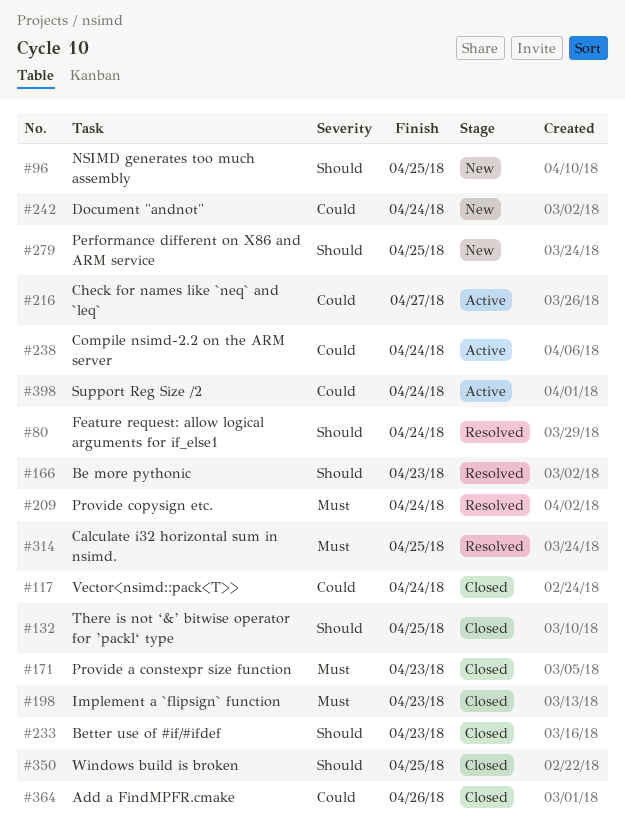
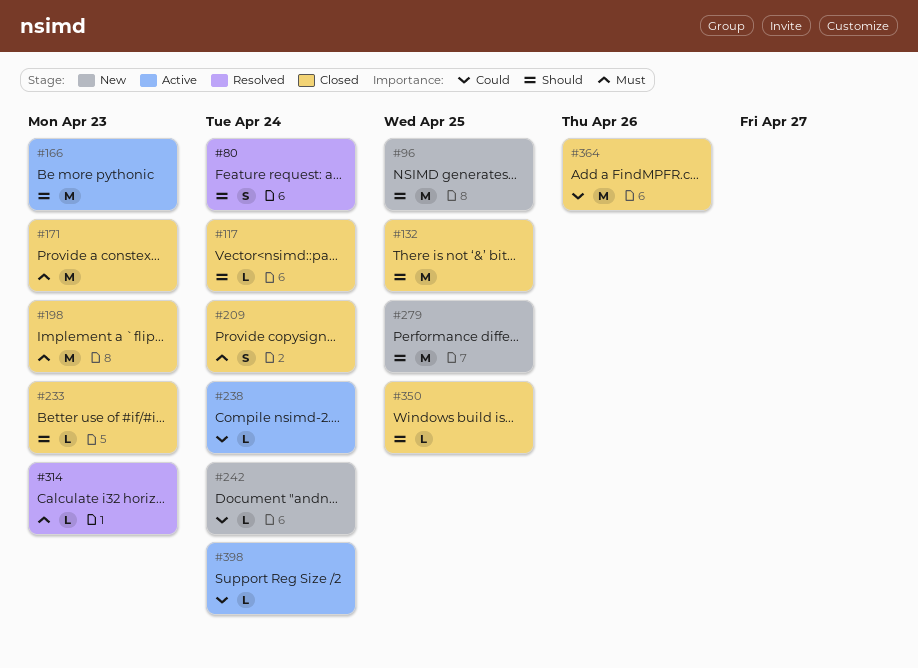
#117, priority: Could -> Should
#166, status: Resolved -> Active
#209, status: Resolved -> Closed
#216: present -> none
#314, due: Apr 25 -> Apr 23

